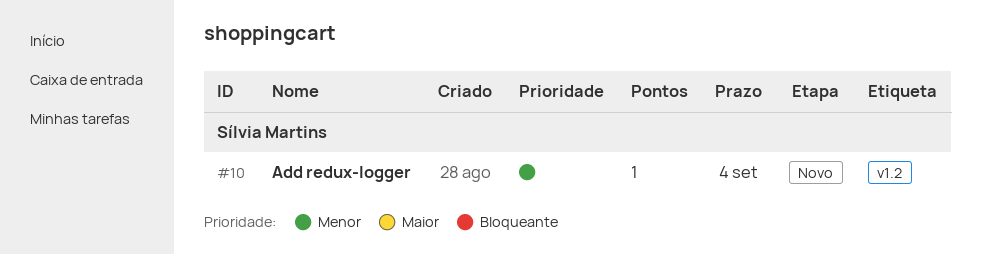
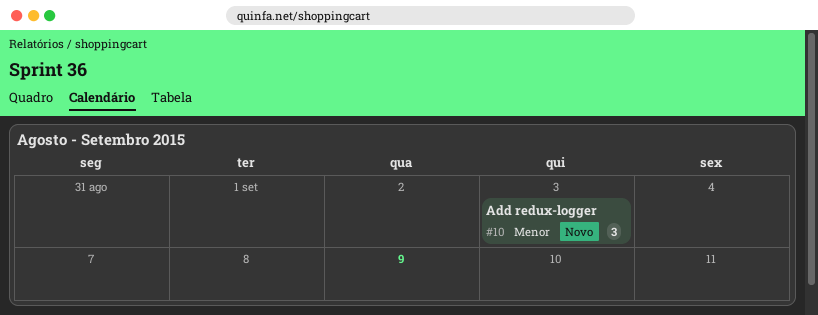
#10, estimate: 1 -> 3
#10, due: Sep 4 -> Sep 3

